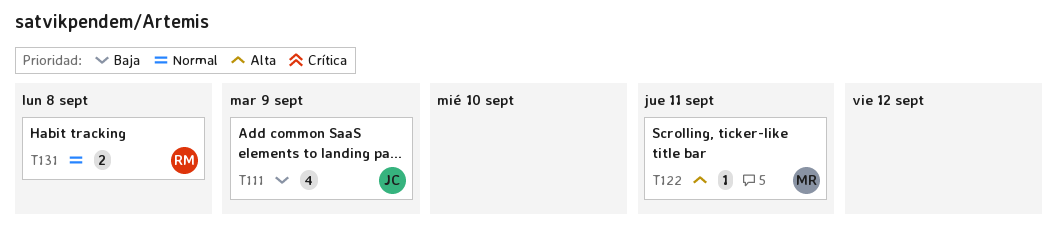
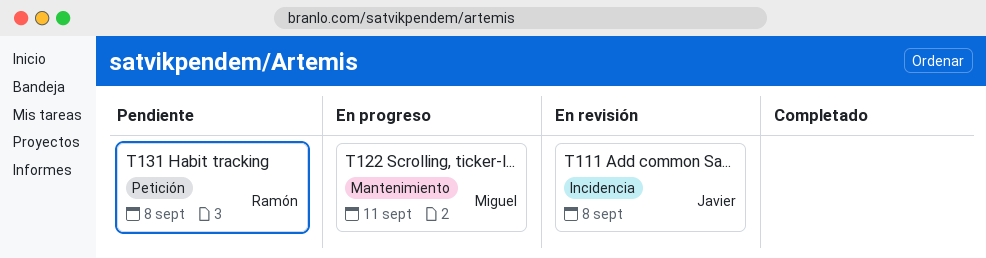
T111, due: Sep 9 -> Sep 8

